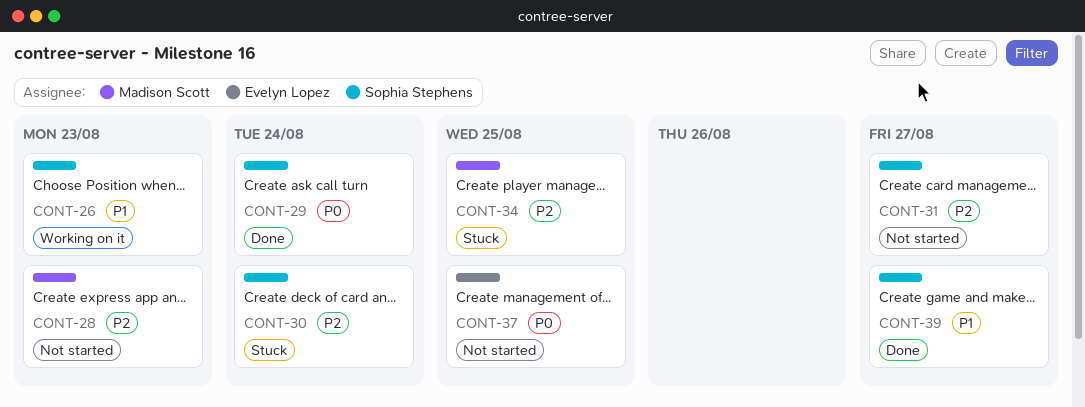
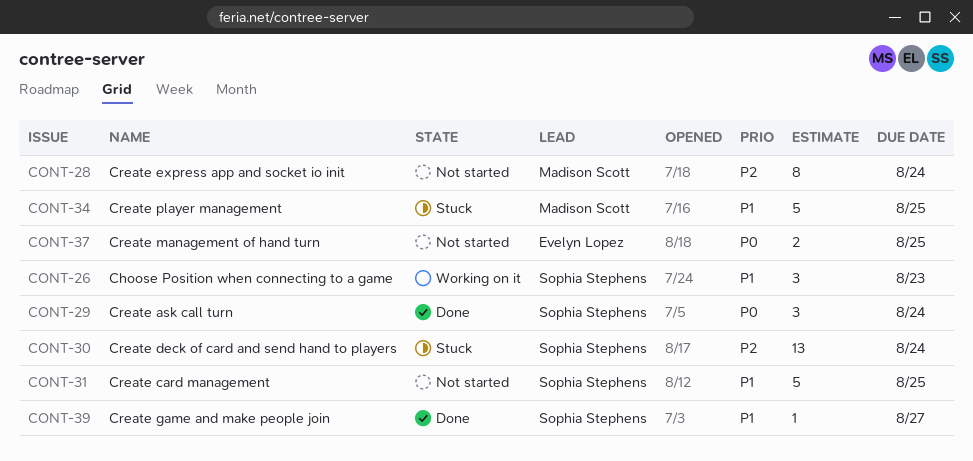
CONT-28, due: Aug 23 -> Aug 24
CONT-31, priority: P2 -> P1
CONT-31, due: Aug 27 -> Aug 25
CONT-34, priority: P2 -> P1

